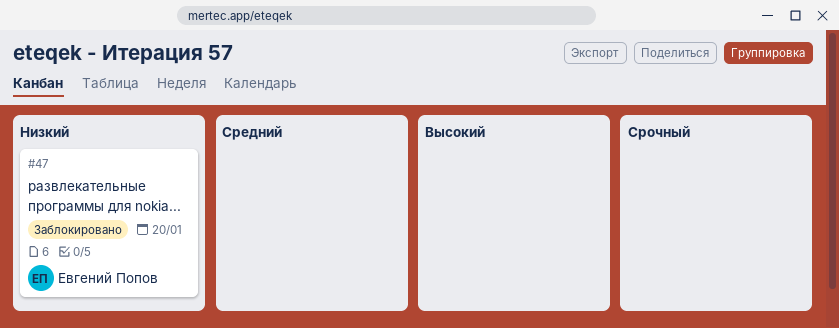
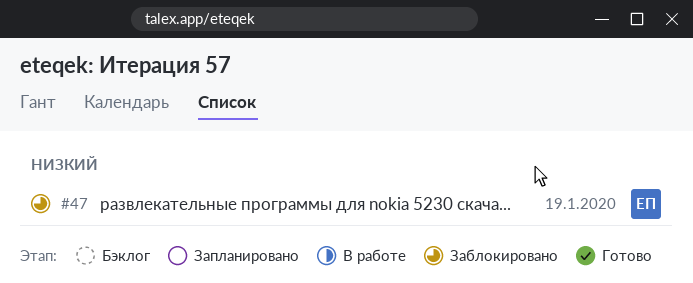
#47, due: Jan 20 -> Jan 19

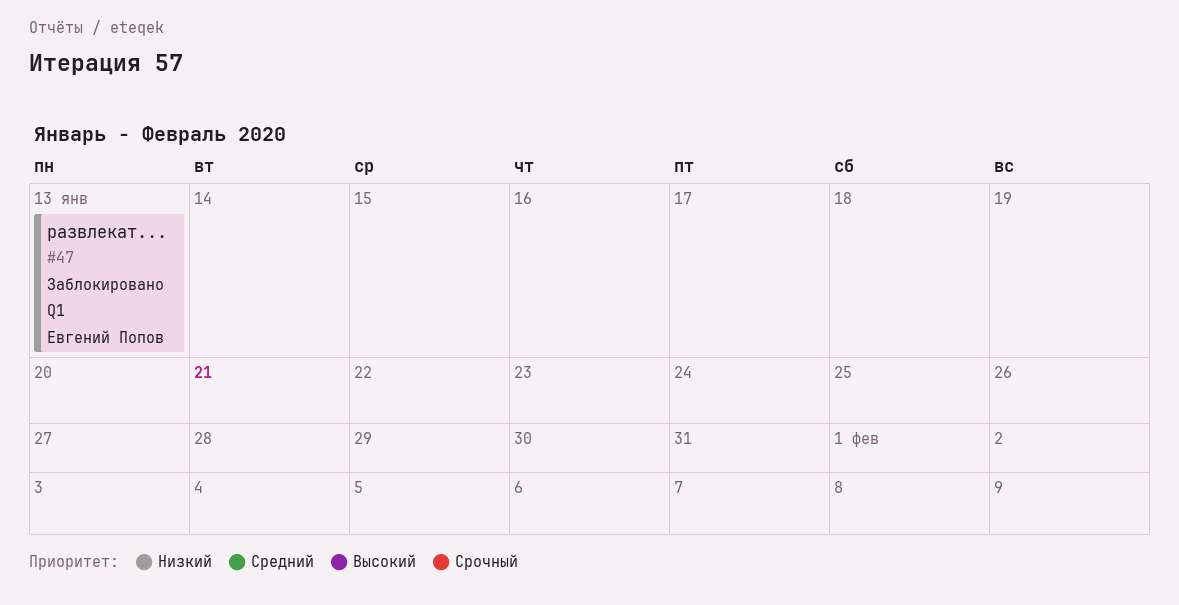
#47, due: Jan 19 -> Jan 13

